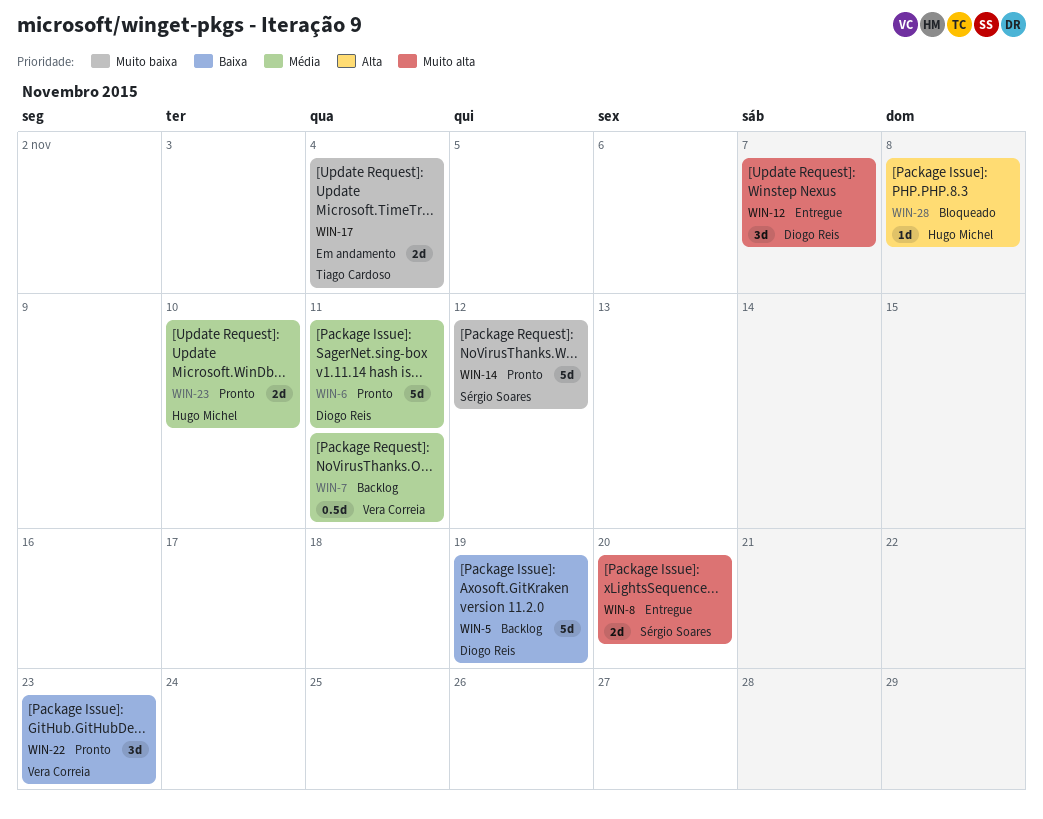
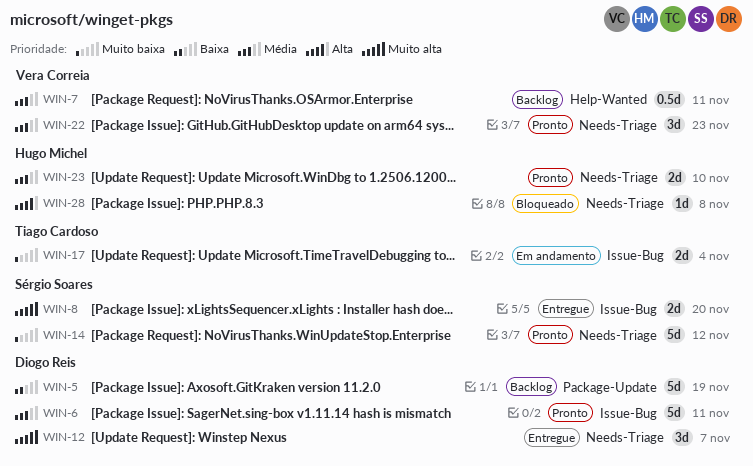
WIN-22, priority: Baixa -> Média

